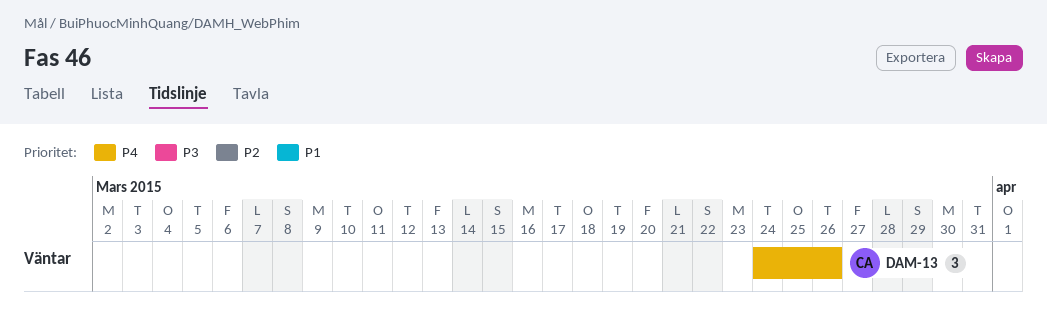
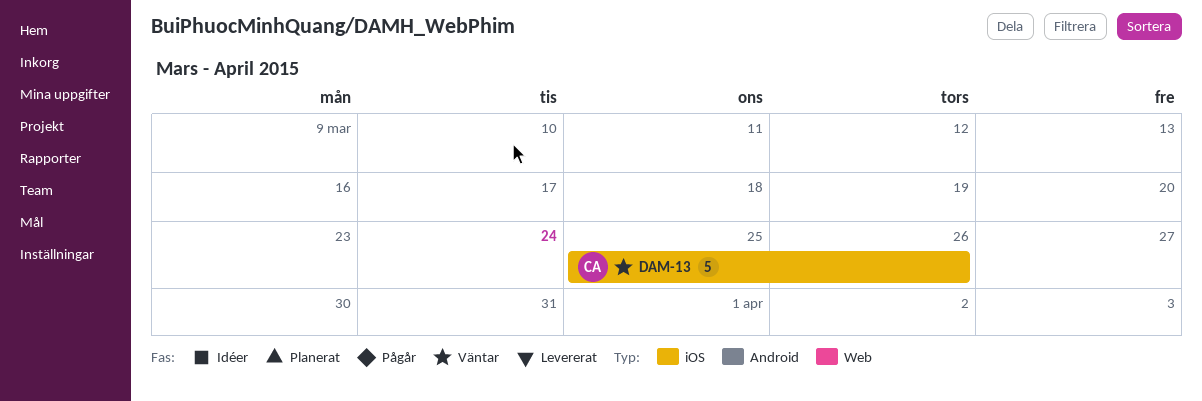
DAM-13, estimate: 3 -> 5
DAM-13, start: Mar 24 -> Mar 25

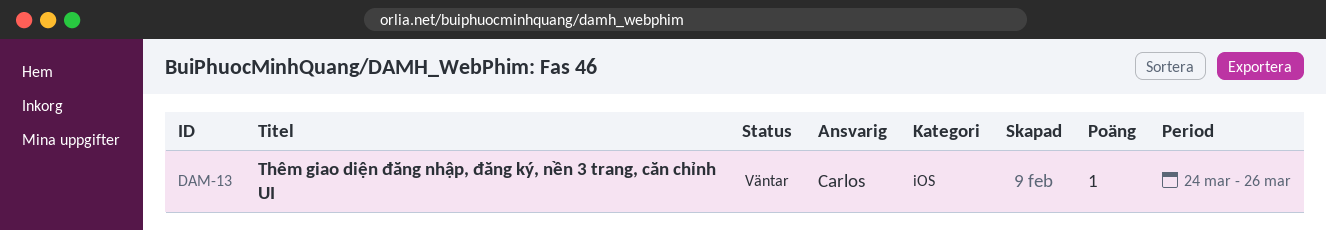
DAM-13, estimate: 5 -> 1
DAM-13, start: Mar 25 -> Mar 24

